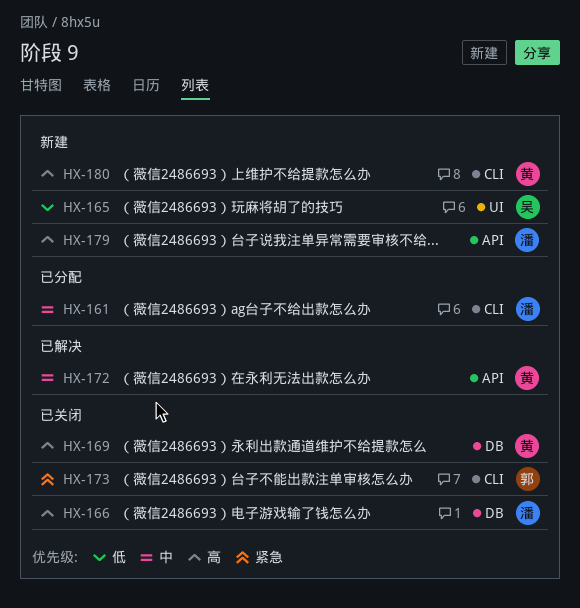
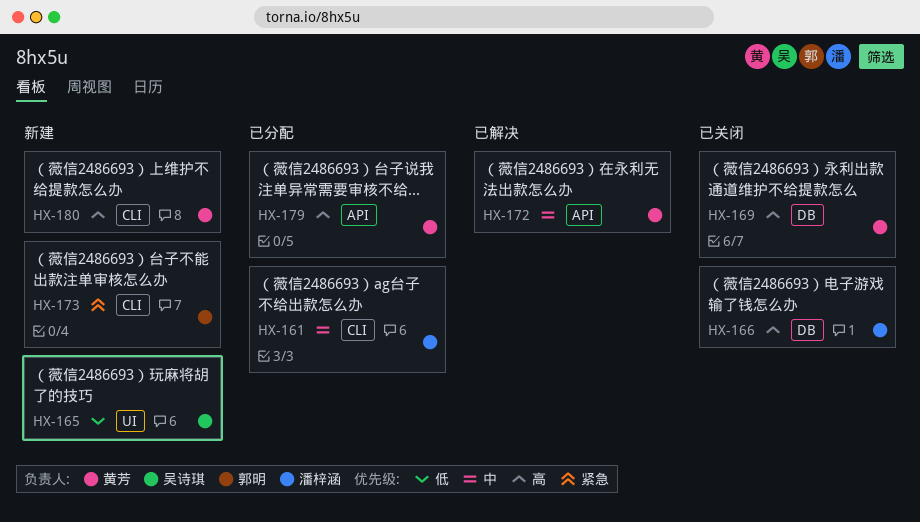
HX-173, status: 已关闭 -> 新建
HX-179, status: 新建 -> 已分配
HX-179, owner: 潘梓涵 -> 黄芳

